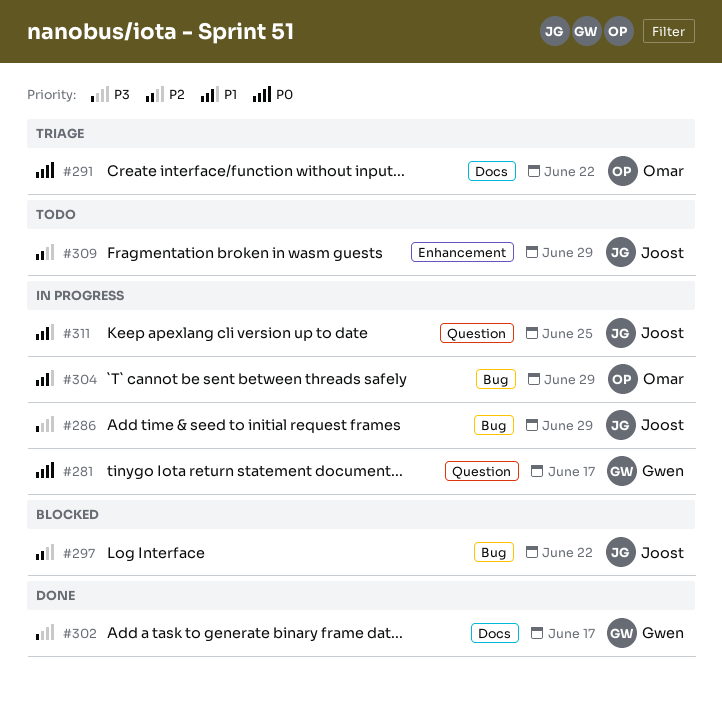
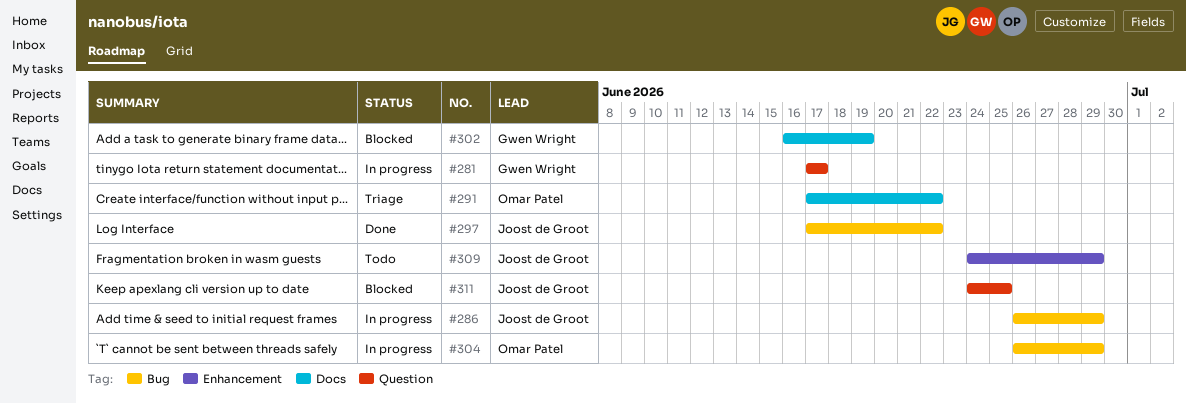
#297, status: Blocked -> Done
#302, status: Done -> Blocked
#302, due: Jun 17 -> Jun 19
#311, status: In progress -> Blocked

